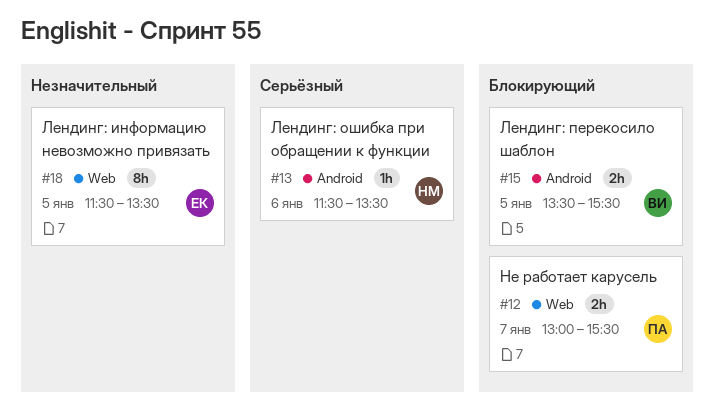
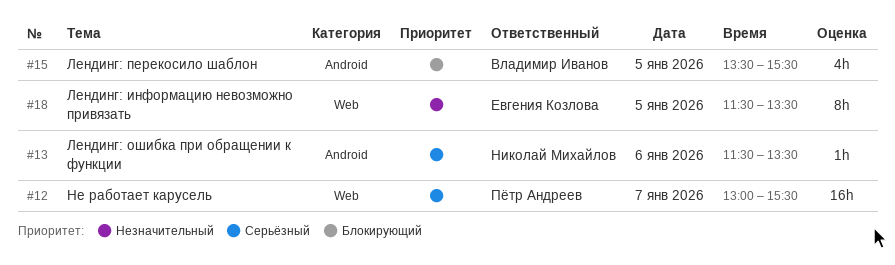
#12, priority: Блокирующий -> Серьёзный
#12, estimate: 2h -> 16h
#15, estimate: 2h -> 4h

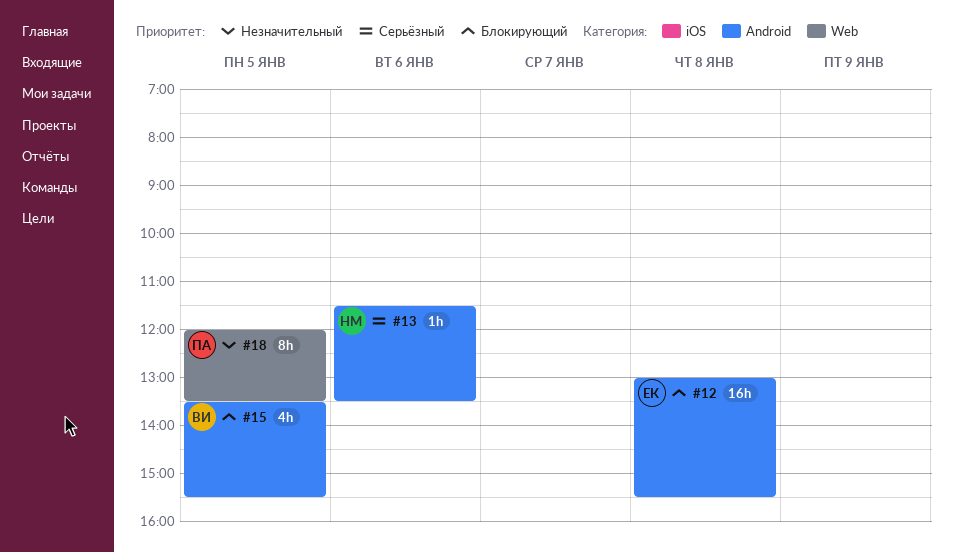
#12, owner: Пётр Андреев -> Евгения Козлова
#12, priority: Серьёзный -> Блокирующий
#12, label: Web -> Android
#12, day: Jan 7 -> Jan 8
#18, owner: Евгения Козлова -> Пётр Андреев
#18, begins: 11:30 -> 12:00

